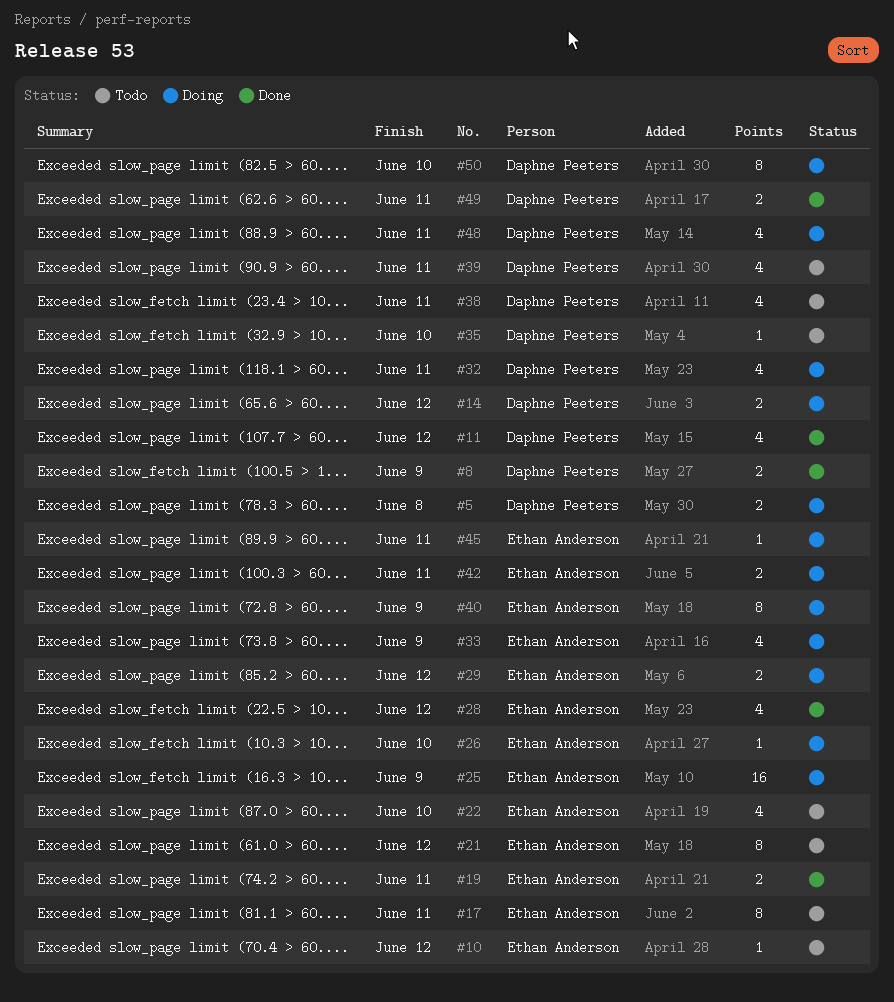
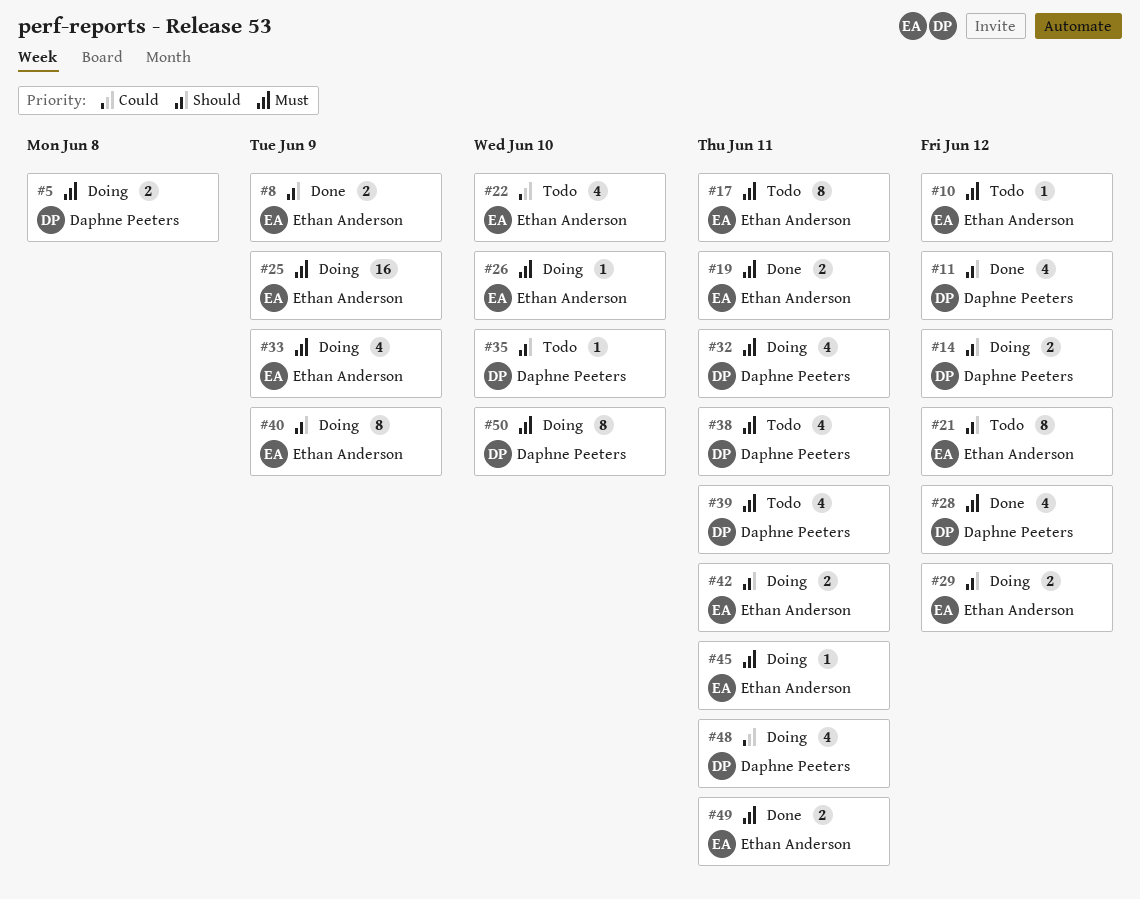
#8, owner: Daphne Peeters -> Ethan Anderson
#28, owner: Ethan Anderson -> Daphne Peeters
#49, owner: Daphne Peeters -> Ethan Anderson

